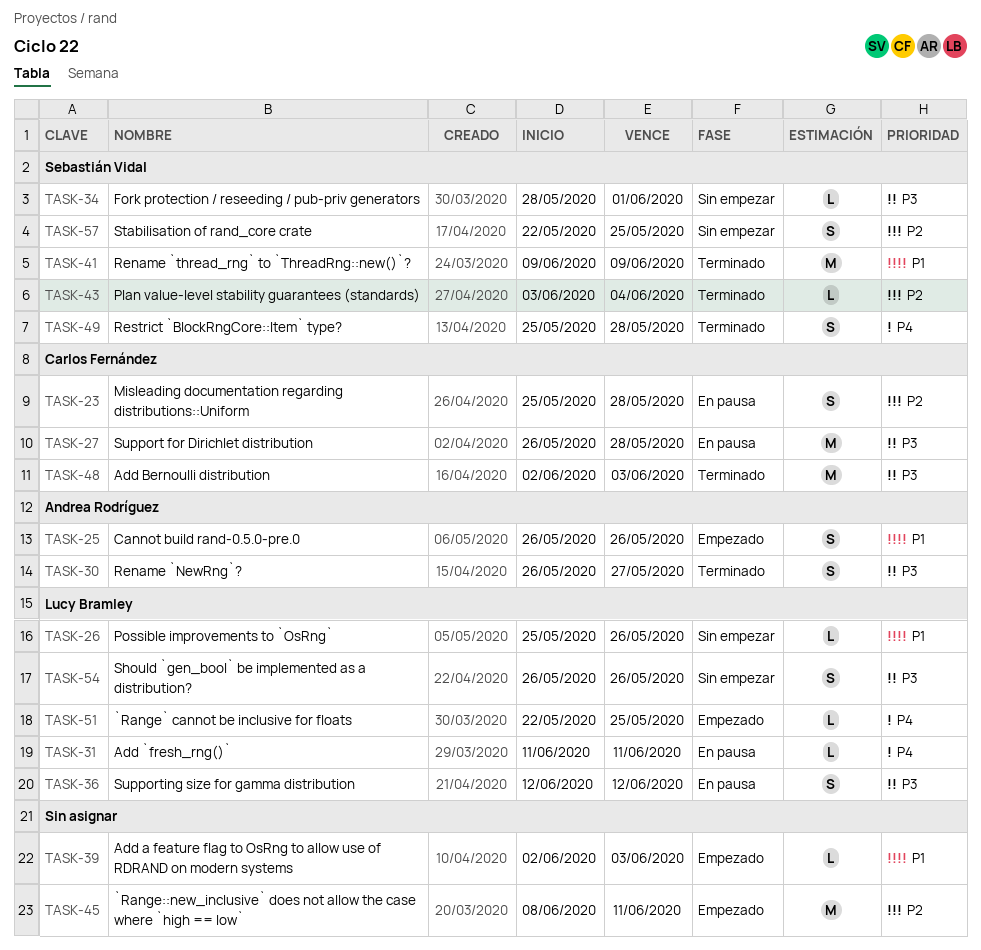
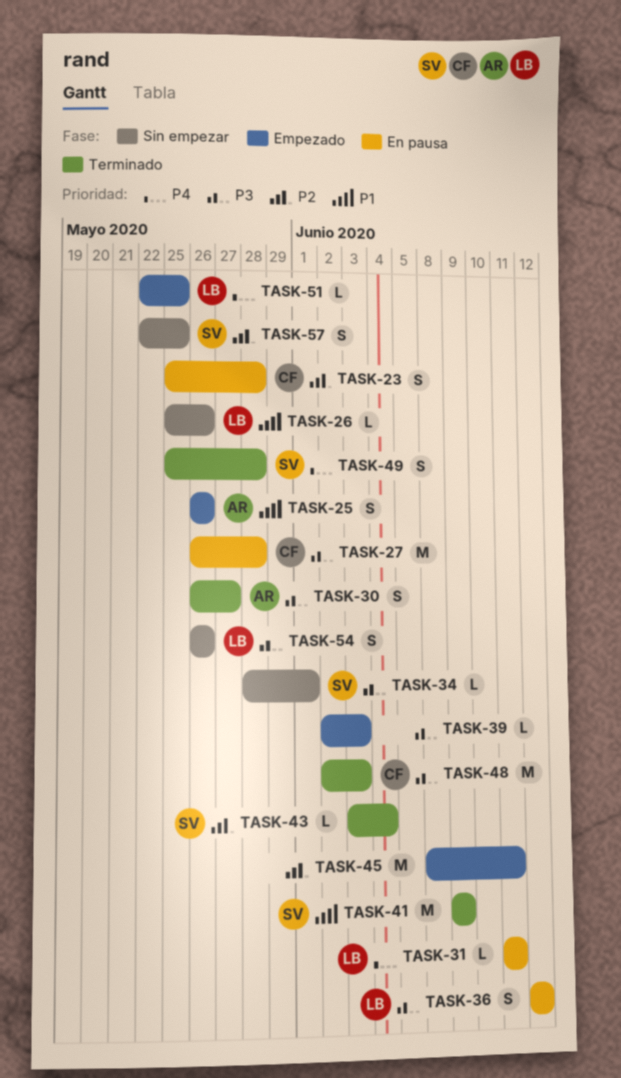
TASK-39, priority: P1 -> P3

